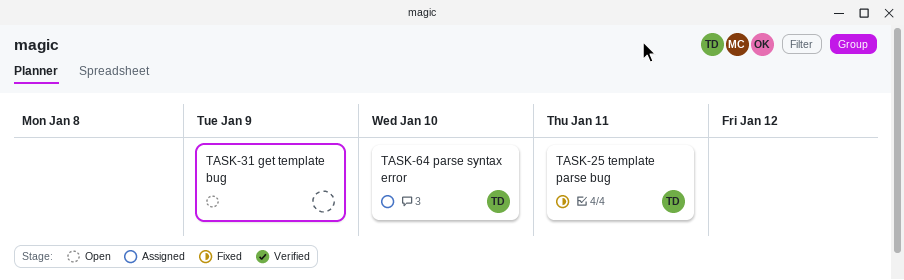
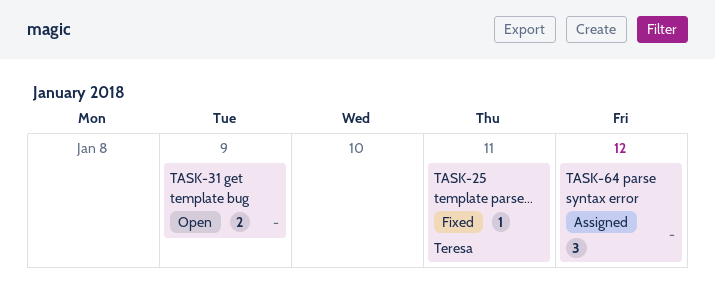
TASK-64, owner: Teresa -> none
TASK-64, due: Jan 10 -> Jan 12

